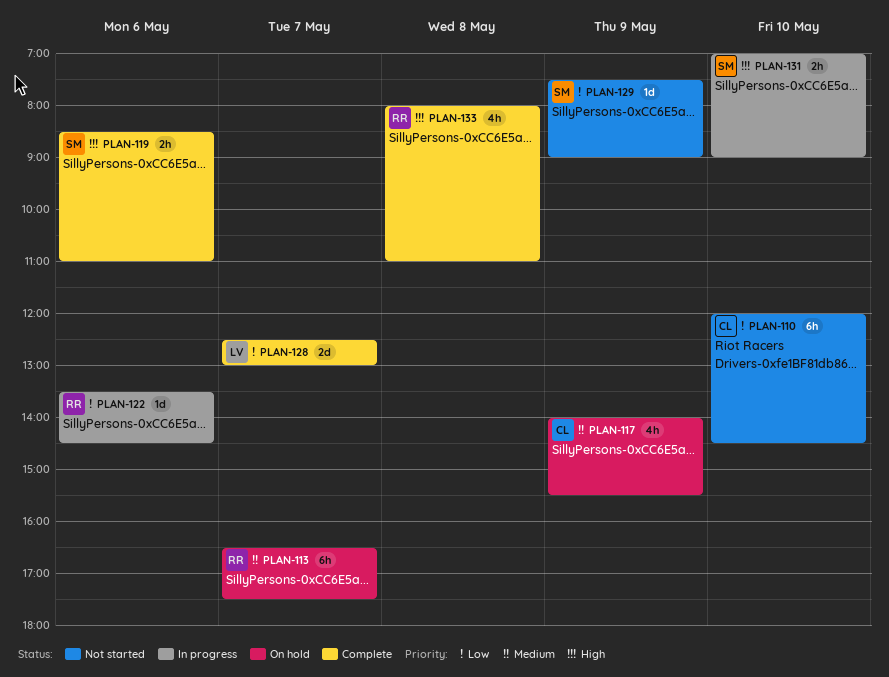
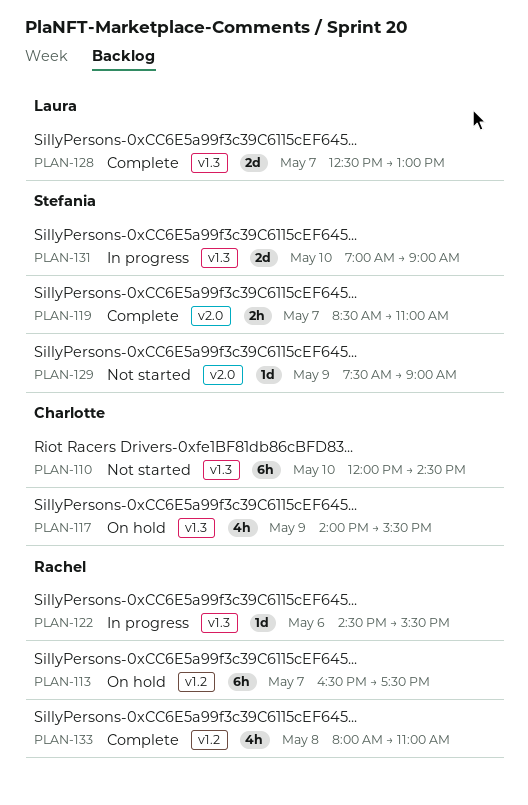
PLAN-119, day: May 6 -> May 7
PLAN-122, begins: 13:30 -> 14:30
PLAN-122, ends: 14:30 -> 15:30
PLAN-131, estimate: 2h -> 2d

